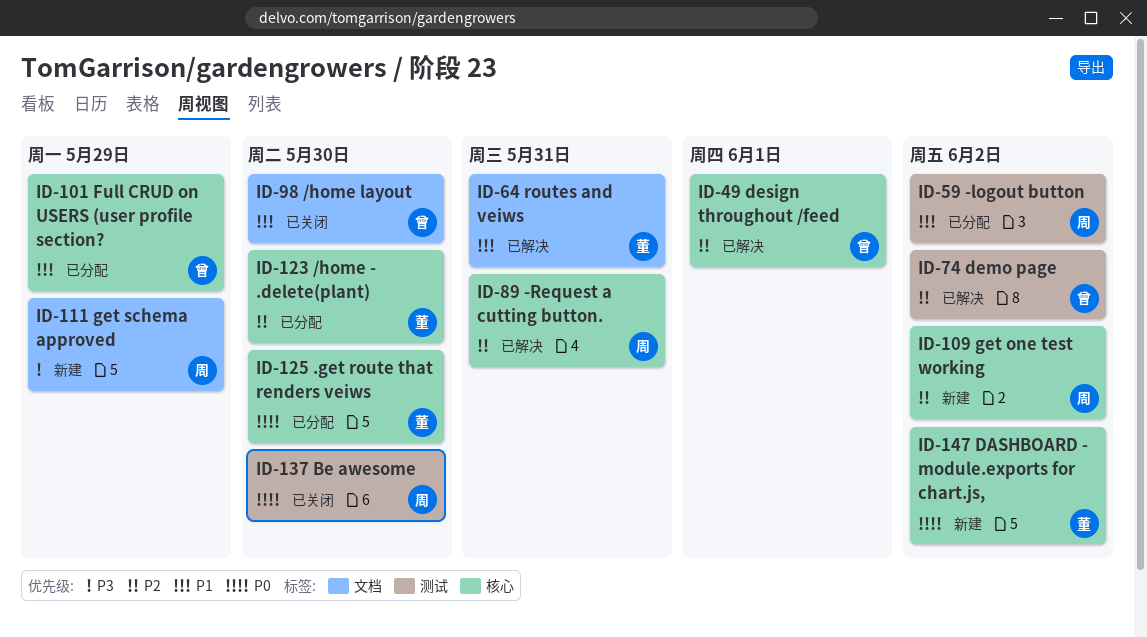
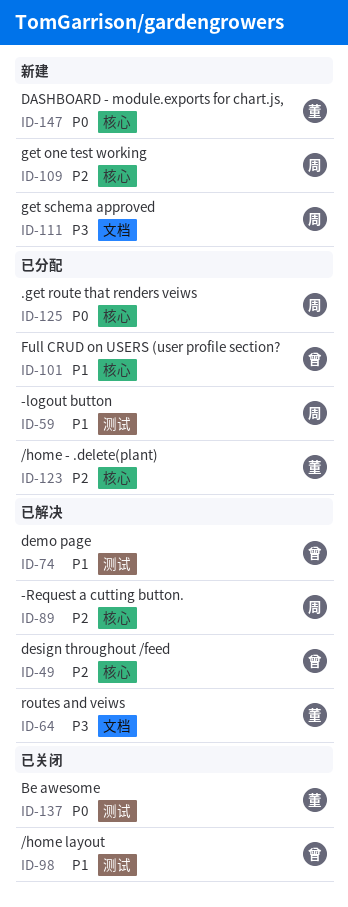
ID-64, priority: P1 -> P3
ID-74, priority: P2 -> P1
ID-98, label: 文档 -> 测试
ID-125, owner: 董 -> 周
ID-137, owner: 周 -> 董

